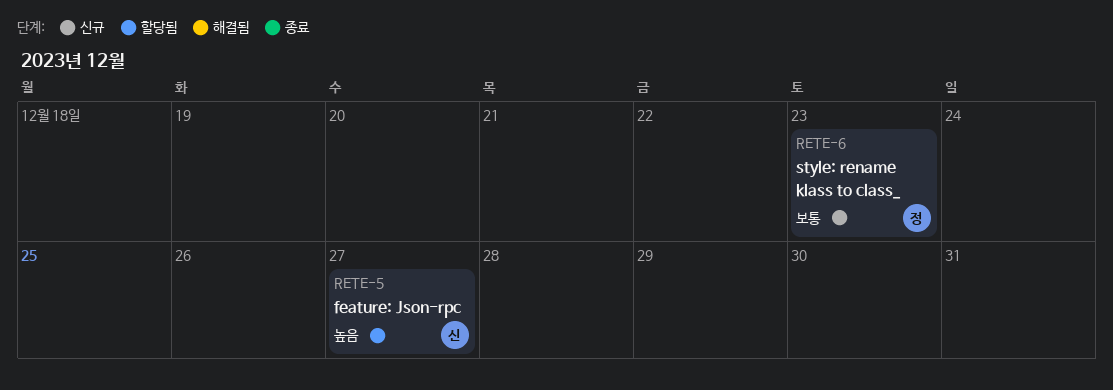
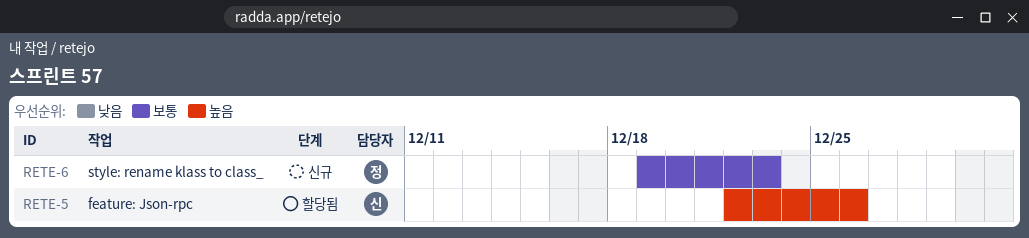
RETE-5, due: Dec 27 -> Dec 26

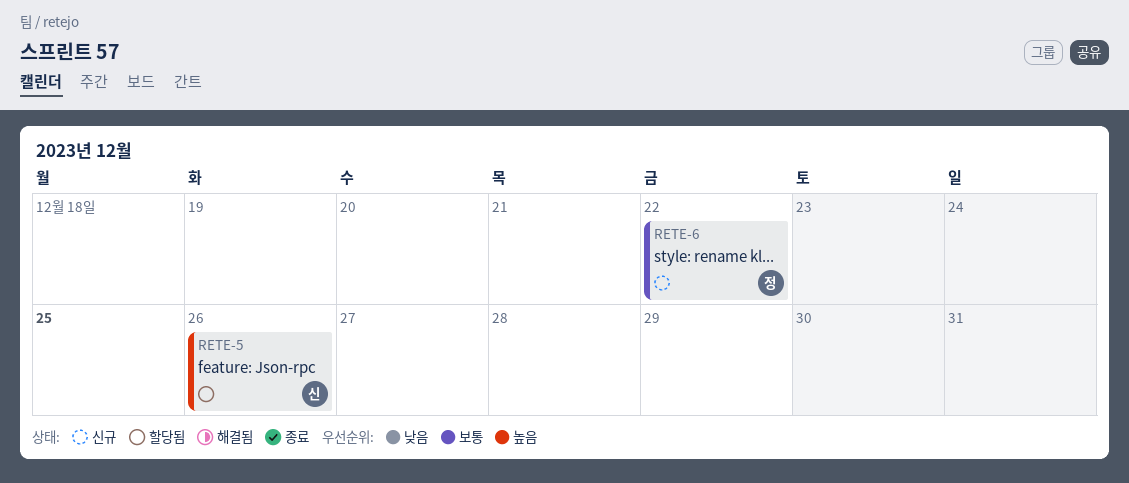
RETE-6, due: Dec 23 -> Dec 22

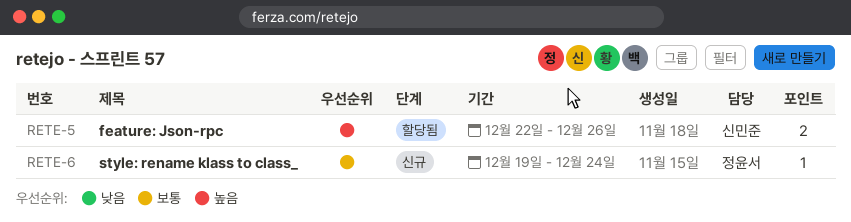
RETE-6, due: Dec 22 -> Dec 24

